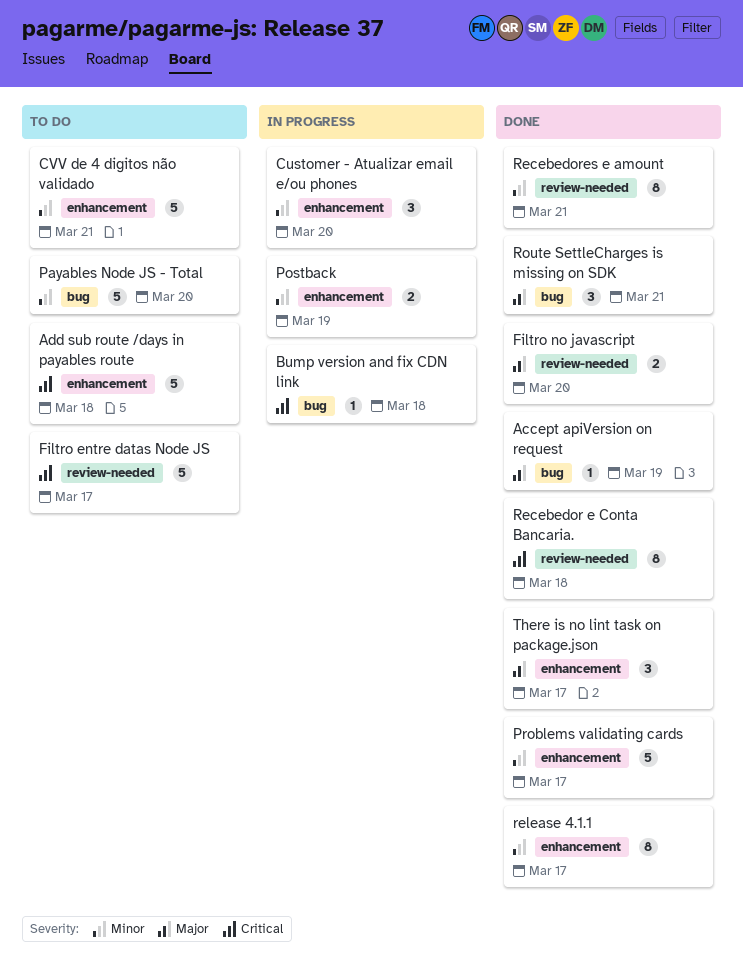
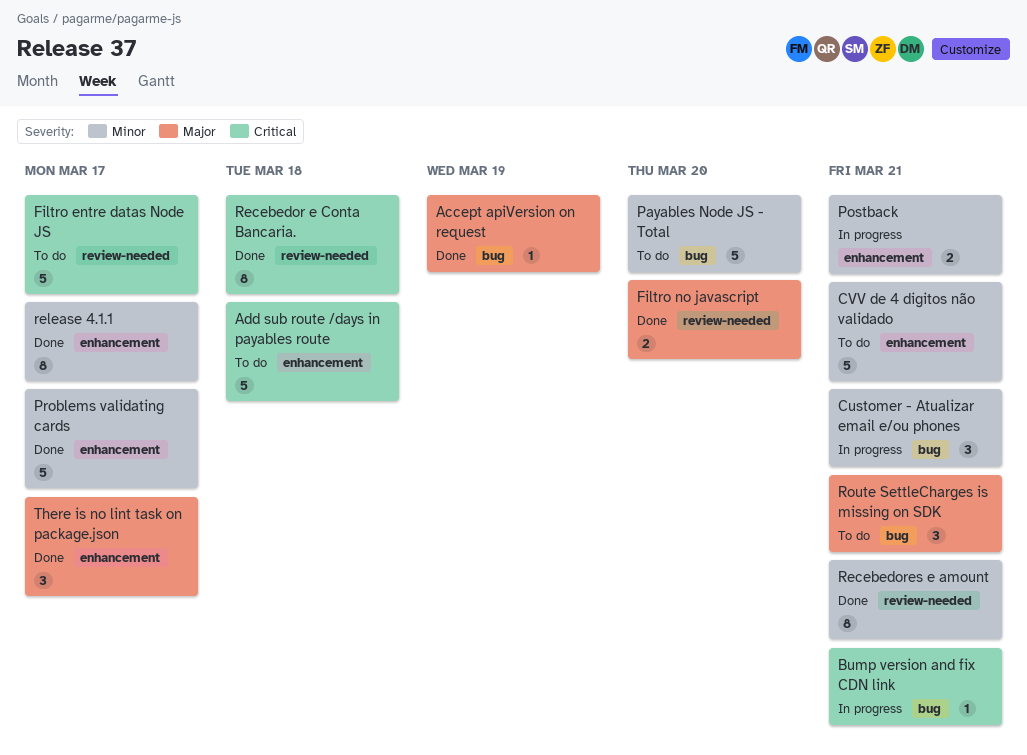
Bump version and fix CDN link, due: Mar 18 -> Mar 21
Customer - Atualizar email e/ou phones, label: enhancement -> bug
Customer - Atualizar email e/ou phones, due: Mar 20 -> Mar 21
Postback, due: Mar 19 -> Mar 21
Route SettleCharges is missing on SDK, status: Done -> To do

